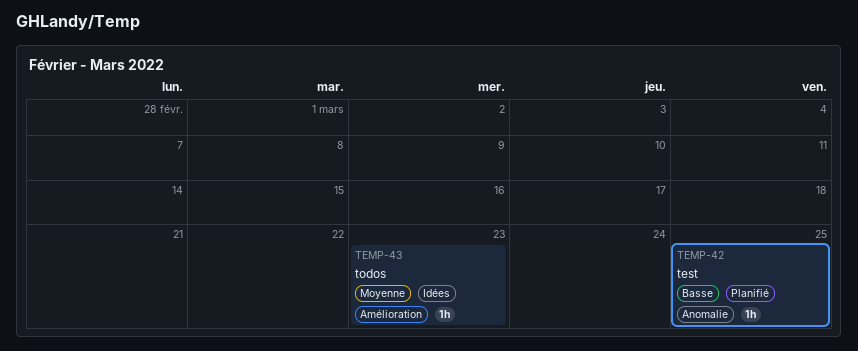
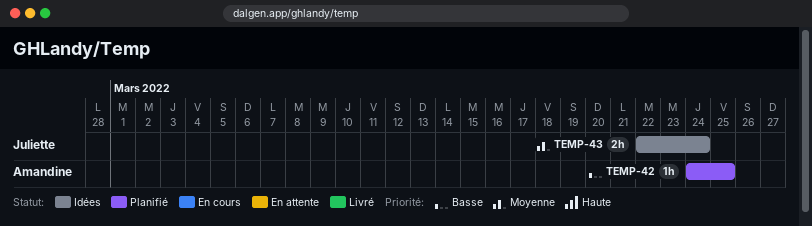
TEMP-43, estimate: 1h -> 2h
TEMP-43, due: Mar 23 -> Mar 24

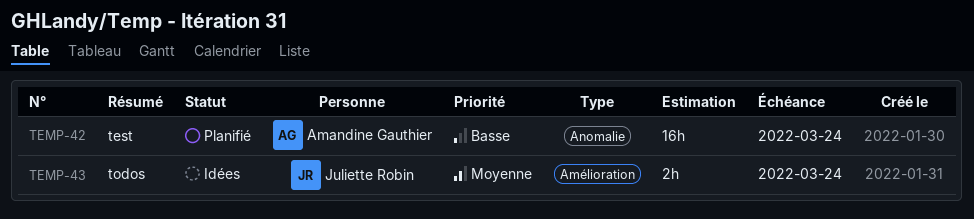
TEMP-42, estimate: 1h -> 16h
TEMP-42, due: Mar 25 -> Mar 24

